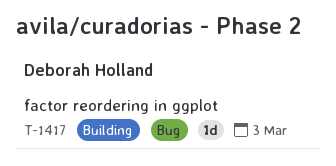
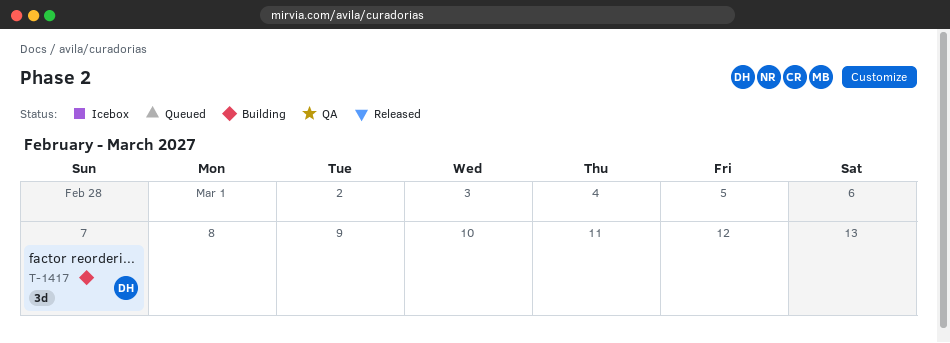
T-1417, estimate: 1d -> 3d
T-1417, due: Mar 3 -> Mar 7

